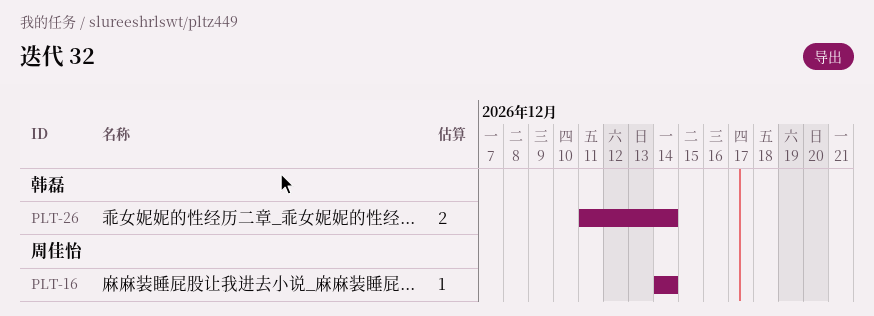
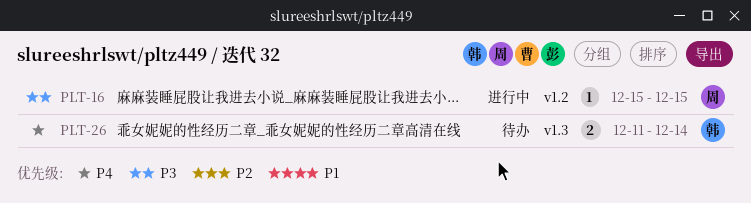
PLT-16, start: Dec 14 -> Dec 15
PLT-16, due: Dec 14 -> Dec 15

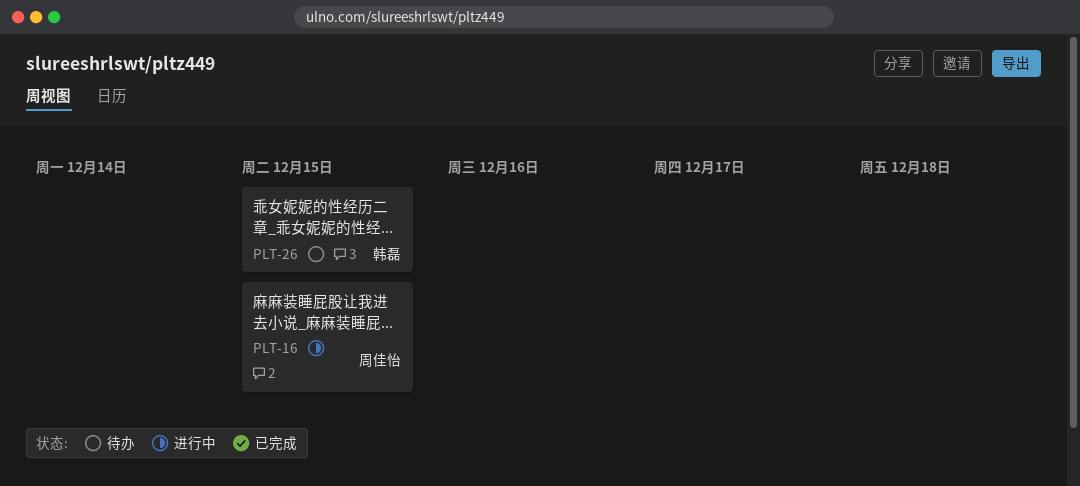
PLT-26, due: Dec 14 -> Dec 15

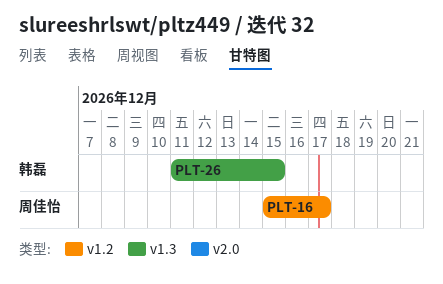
PLT-16, due: Dec 15 -> Dec 17

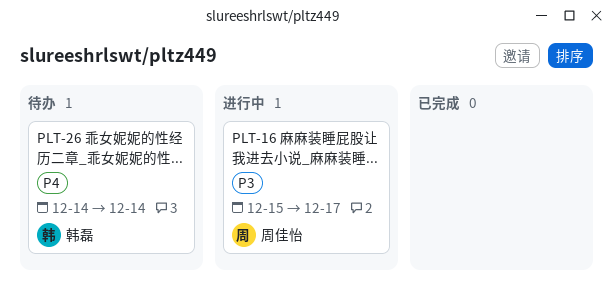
PLT-26, start: Dec 11 -> Dec 14
PLT-26, due: Dec 15 -> Dec 14

